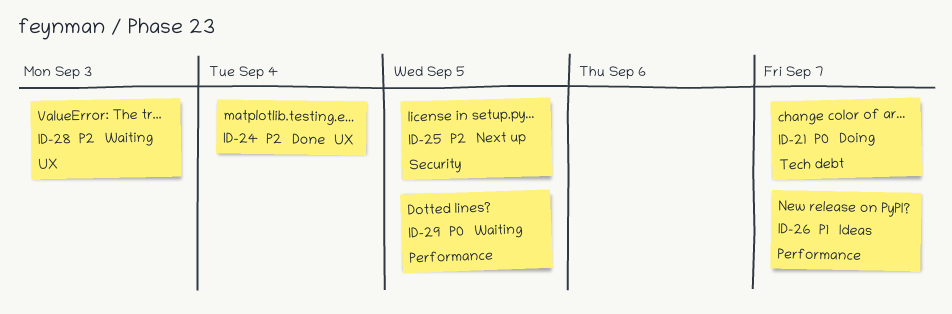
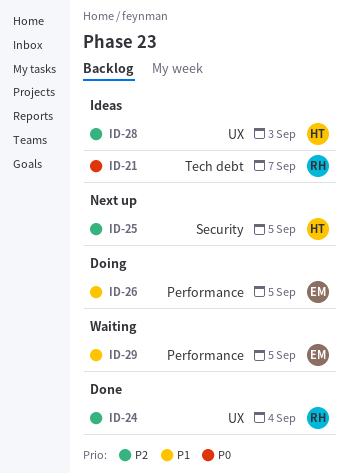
ID-21, status: Doing -> Ideas
ID-26, status: Ideas -> Doing
ID-26, due: Sep 7 -> Sep 5
ID-28, status: Waiting -> Ideas
ID-29, priority: P0 -> P1

